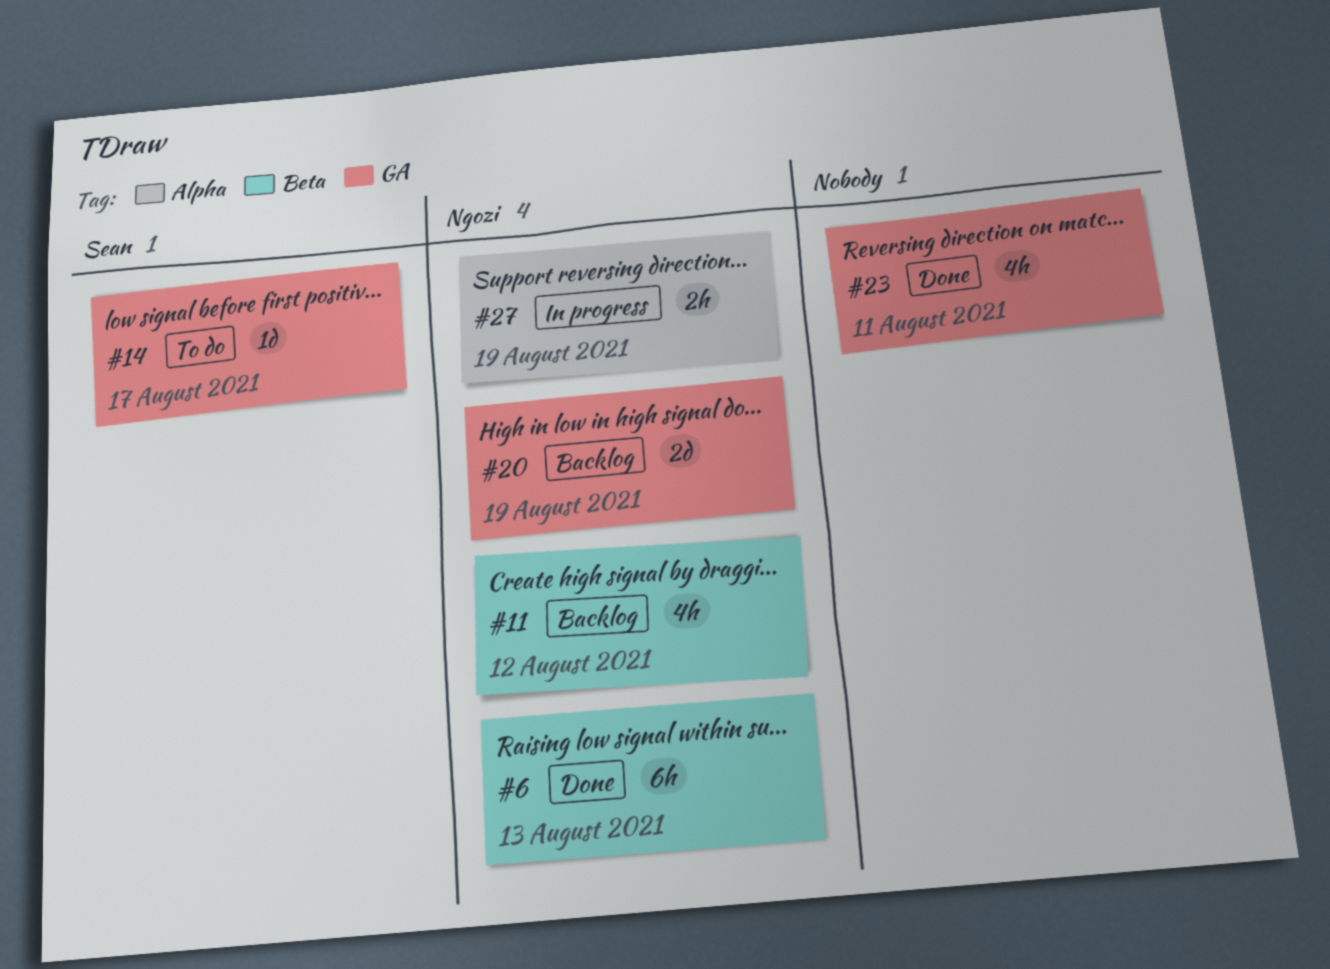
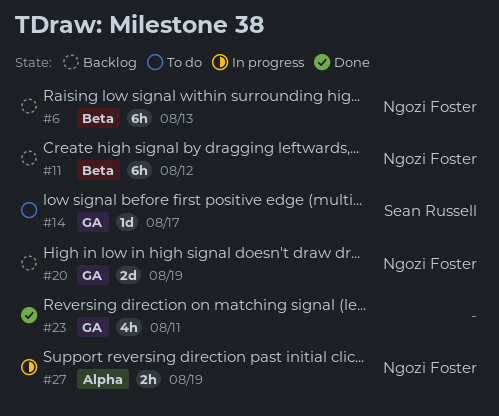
#6, status: Done -> Backlog
#11, estimate: 4h -> 6h

